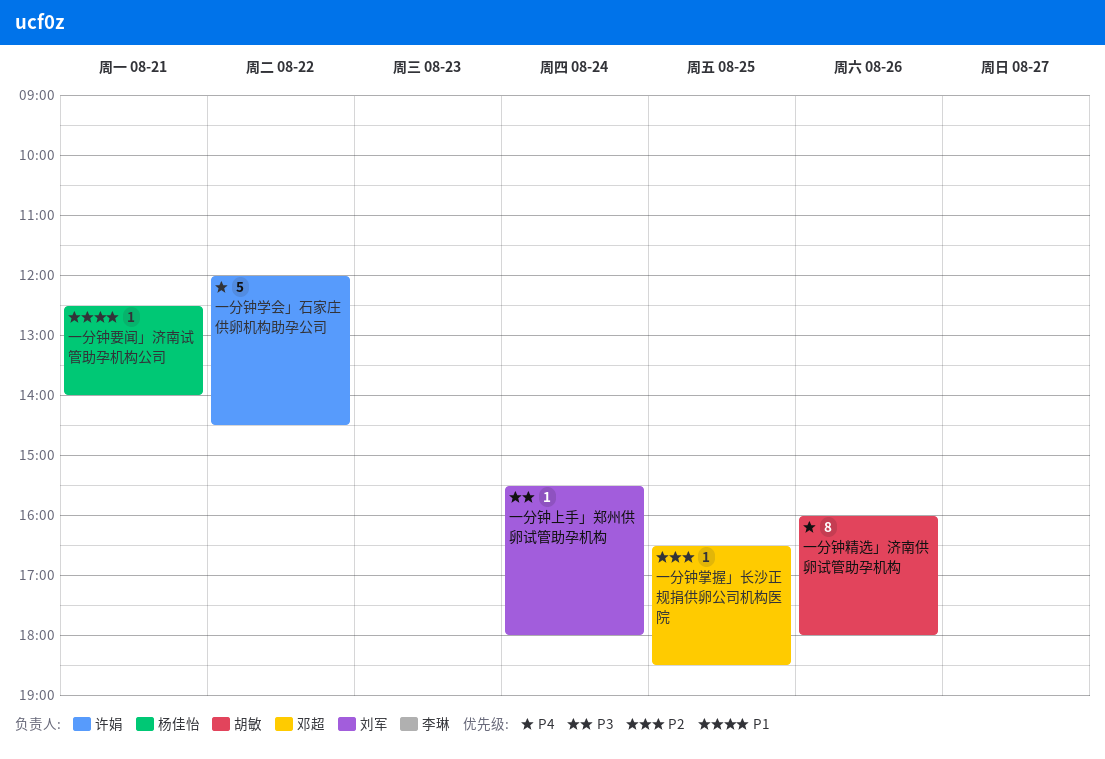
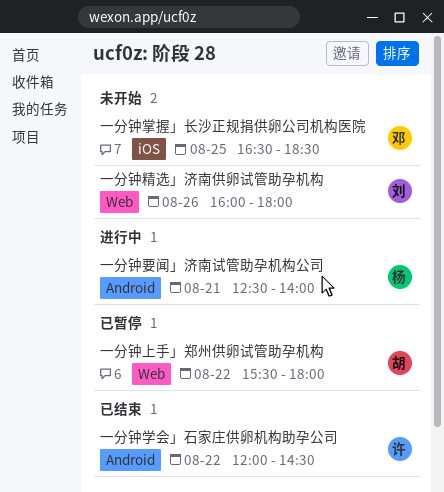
一分钟上手」郑州供卵试管助孕机构, owner: 刘军 -> 胡敏
一分钟上手」郑州供卵试管助孕机构, day: Aug 24 -> Aug 22
一分钟精选」济南供卵试管助孕机构, owner: 胡敏 -> 刘军

